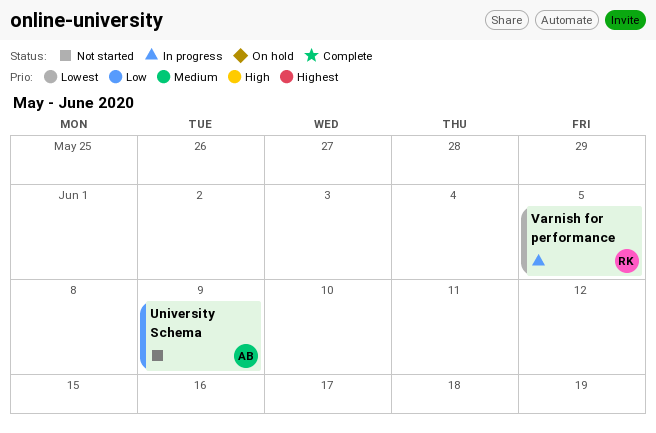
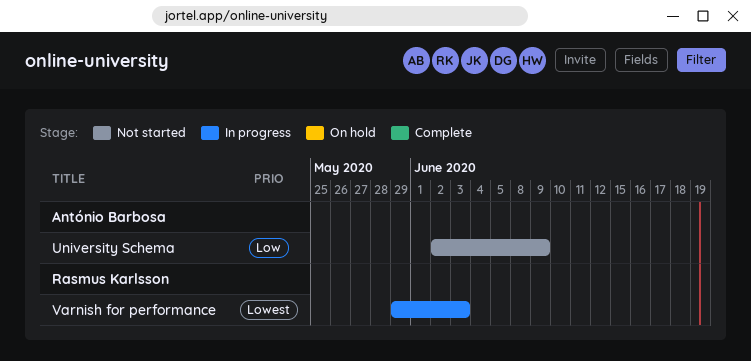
Varnish for performance, due: Jun 5 -> Jun 3

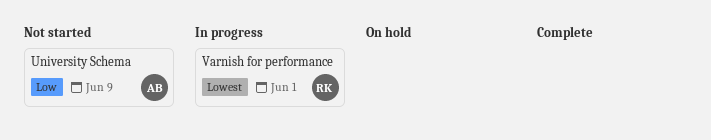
Varnish for performance, due: Jun 3 -> Jun 1

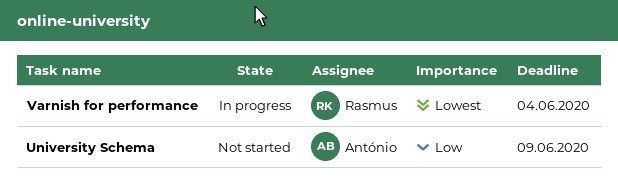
Varnish for performance, due: Jun 1 -> Jun 4

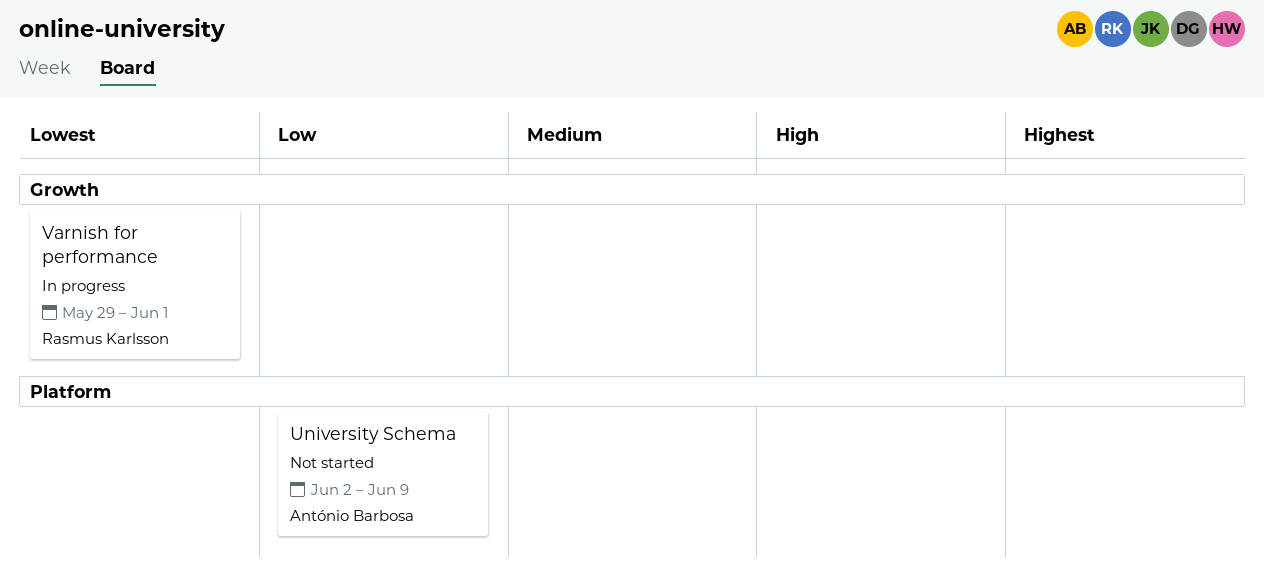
Varnish for performance, due: Jun 4 -> Jun 1

